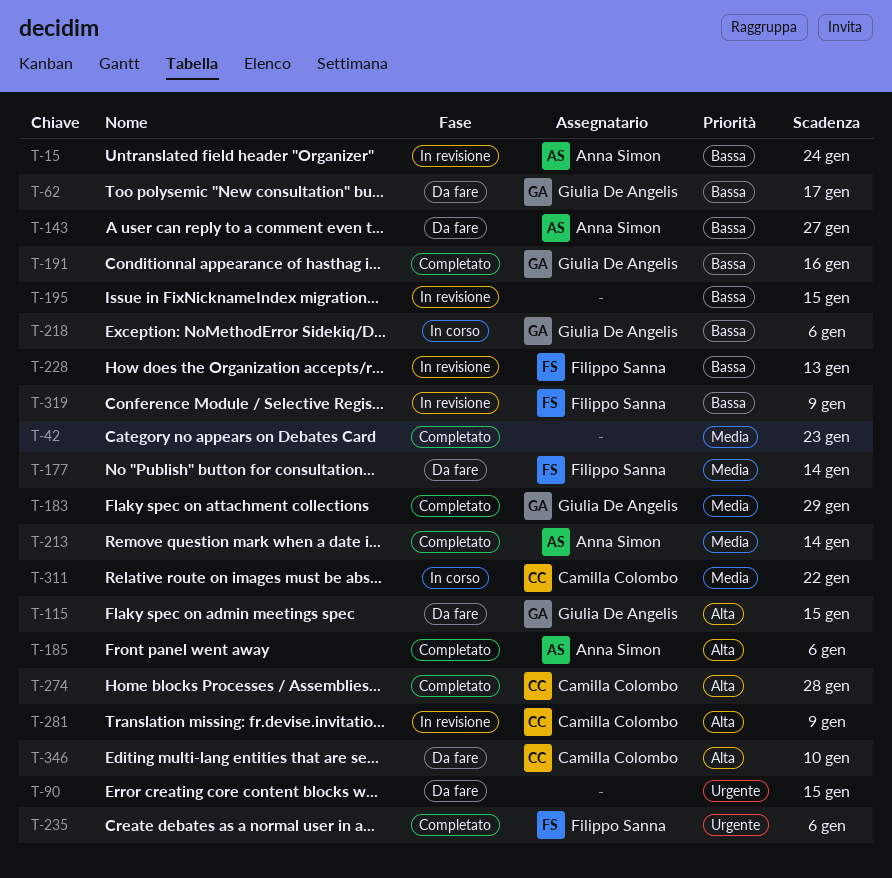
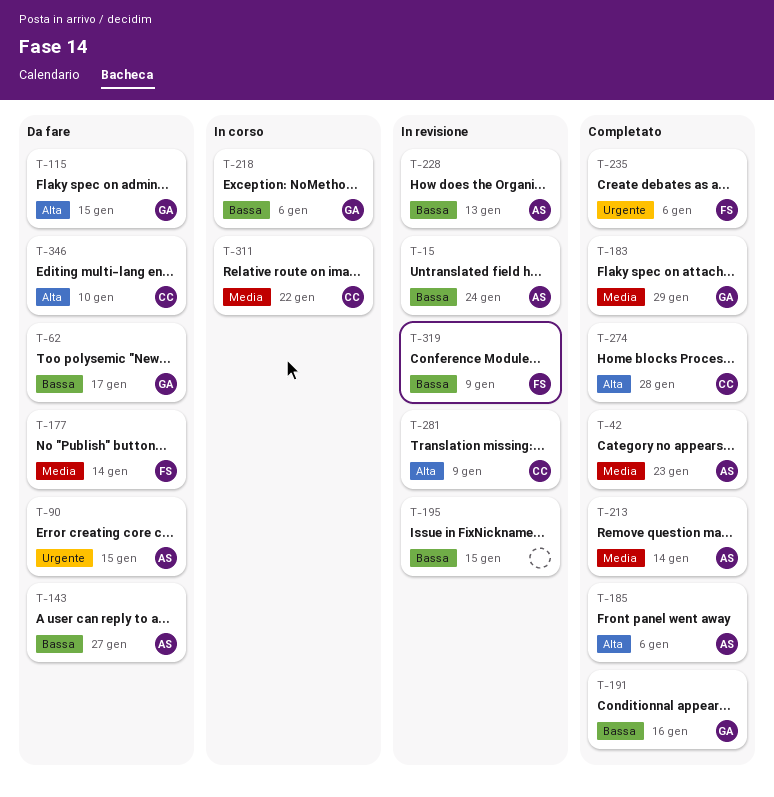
T-42, owner: none -> Anna Simon
T-90, owner: none -> Anna Simon
T-228, owner: Filippo Sanna -> Anna Simon

